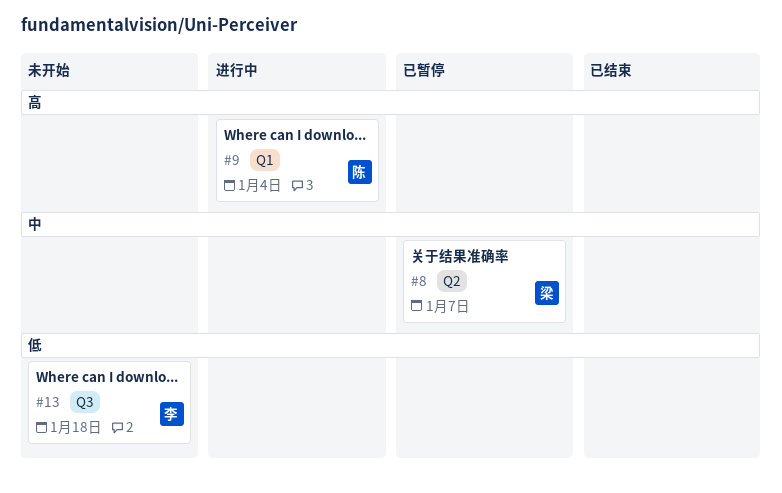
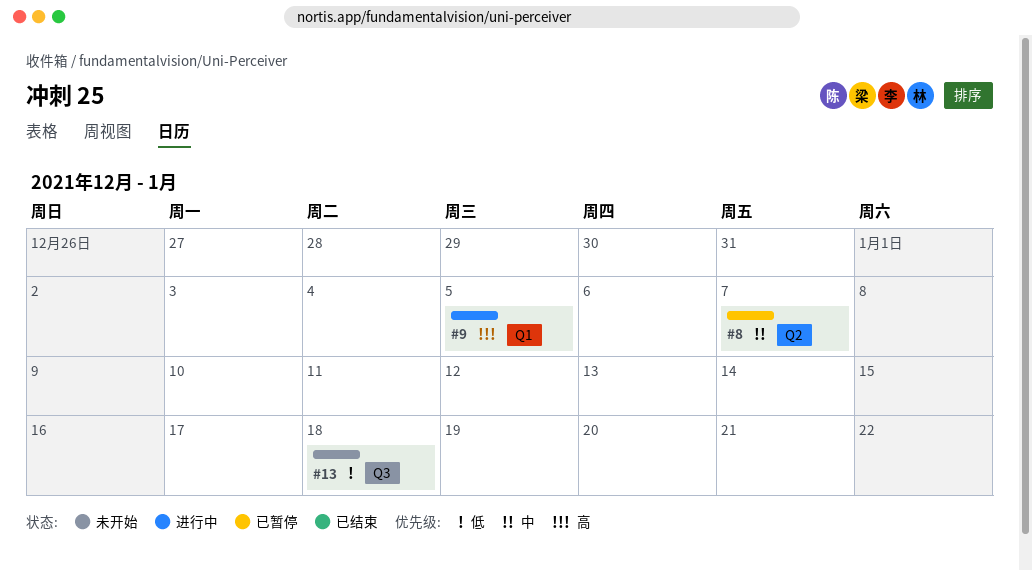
#9, due: Jan 4 -> Jan 5

